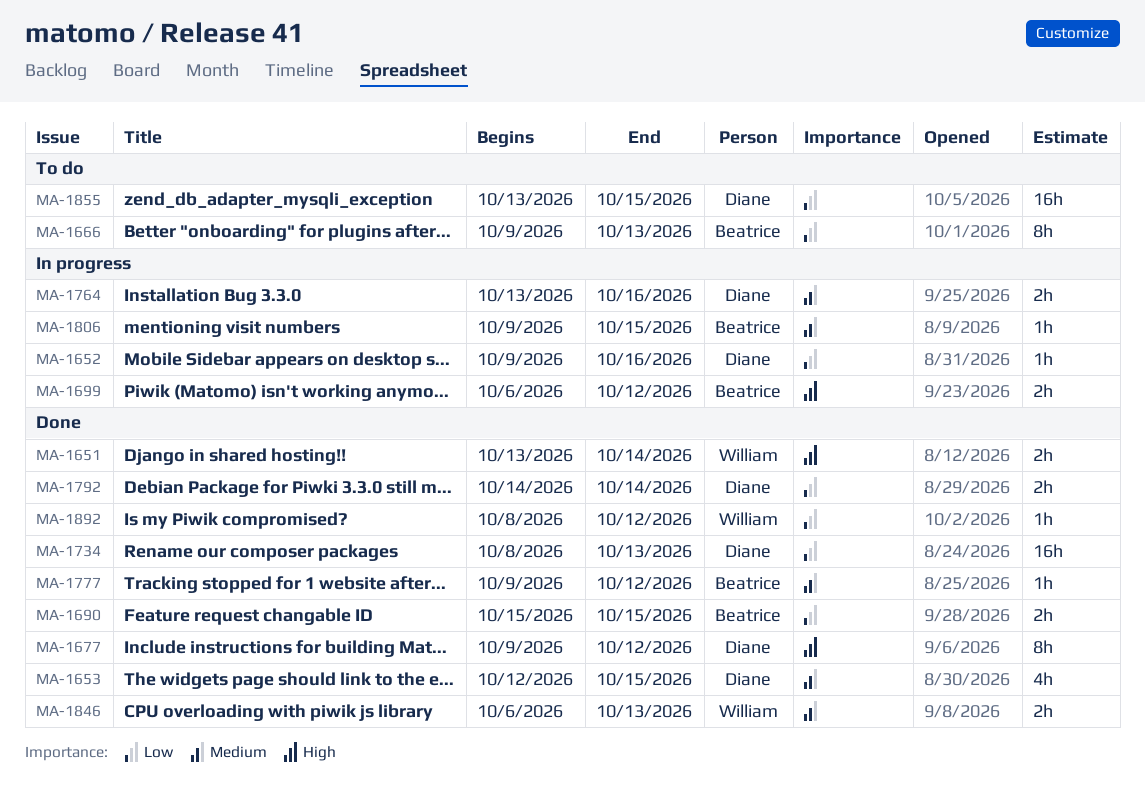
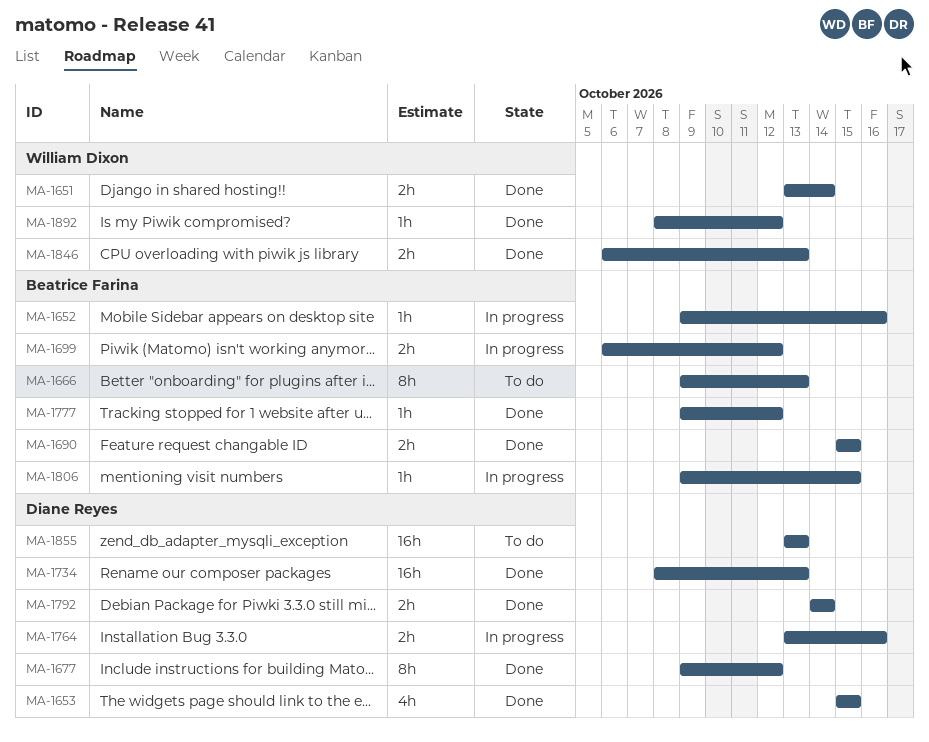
MA-1652, owner: Diane Reyes -> Beatrice Farina
MA-1653, start: Oct 12 -> Oct 15
MA-1855, due: Oct 15 -> Oct 13

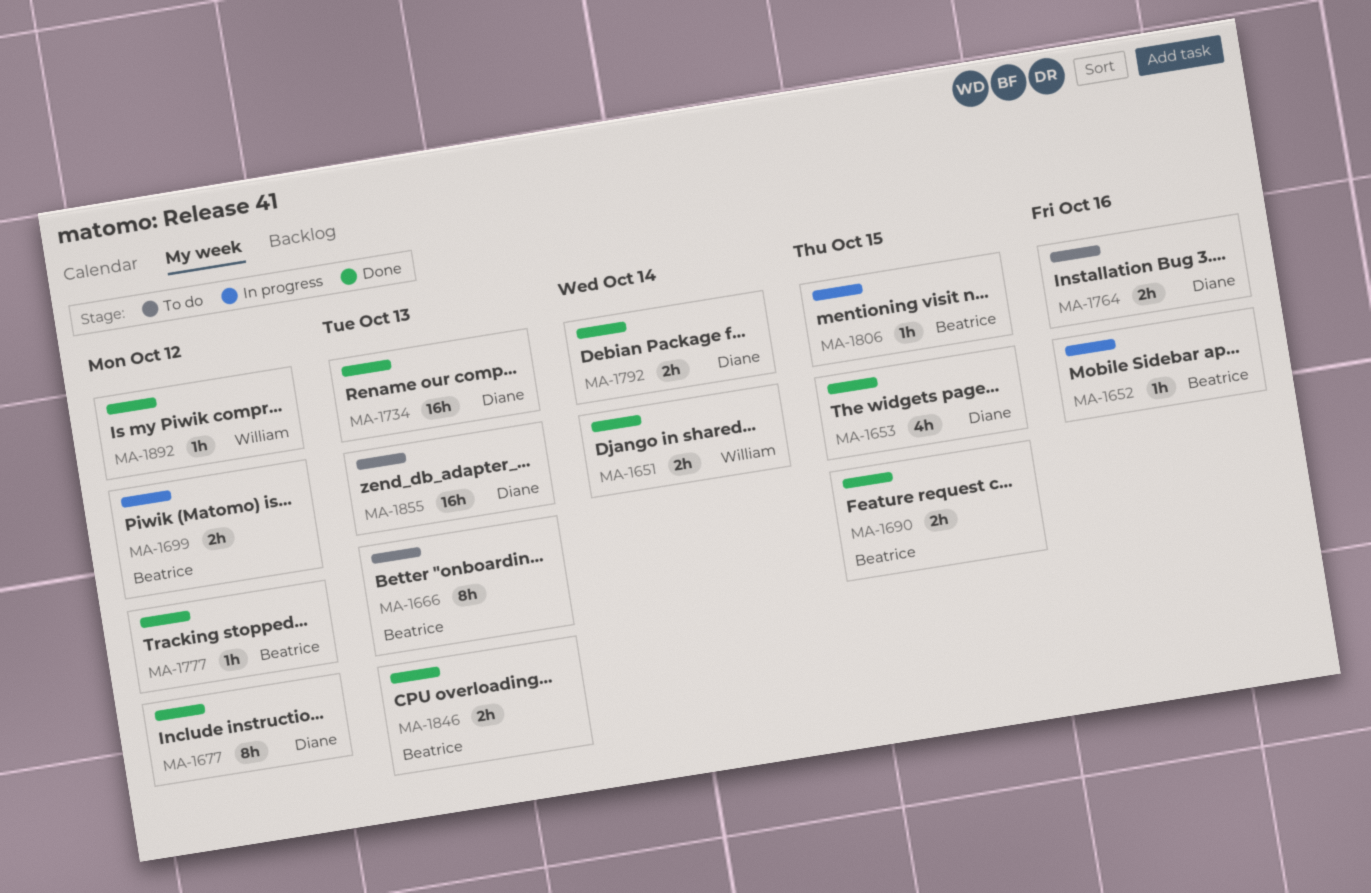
MA-1764, status: In progress -> To do
MA-1846, owner: William Dixon -> Beatrice Farina

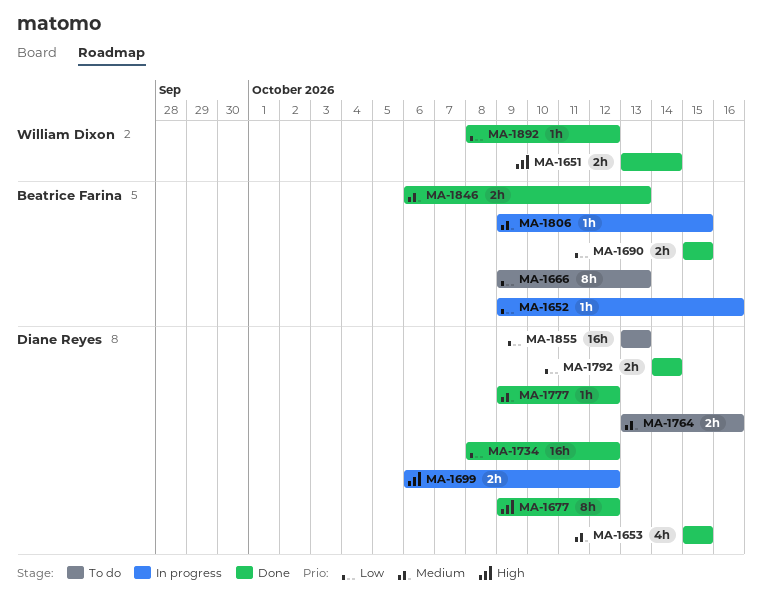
MA-1699, owner: Beatrice Farina -> Diane Reyes
MA-1734, due: Oct 13 -> Oct 12
MA-1777, owner: Beatrice Farina -> Diane Reyes

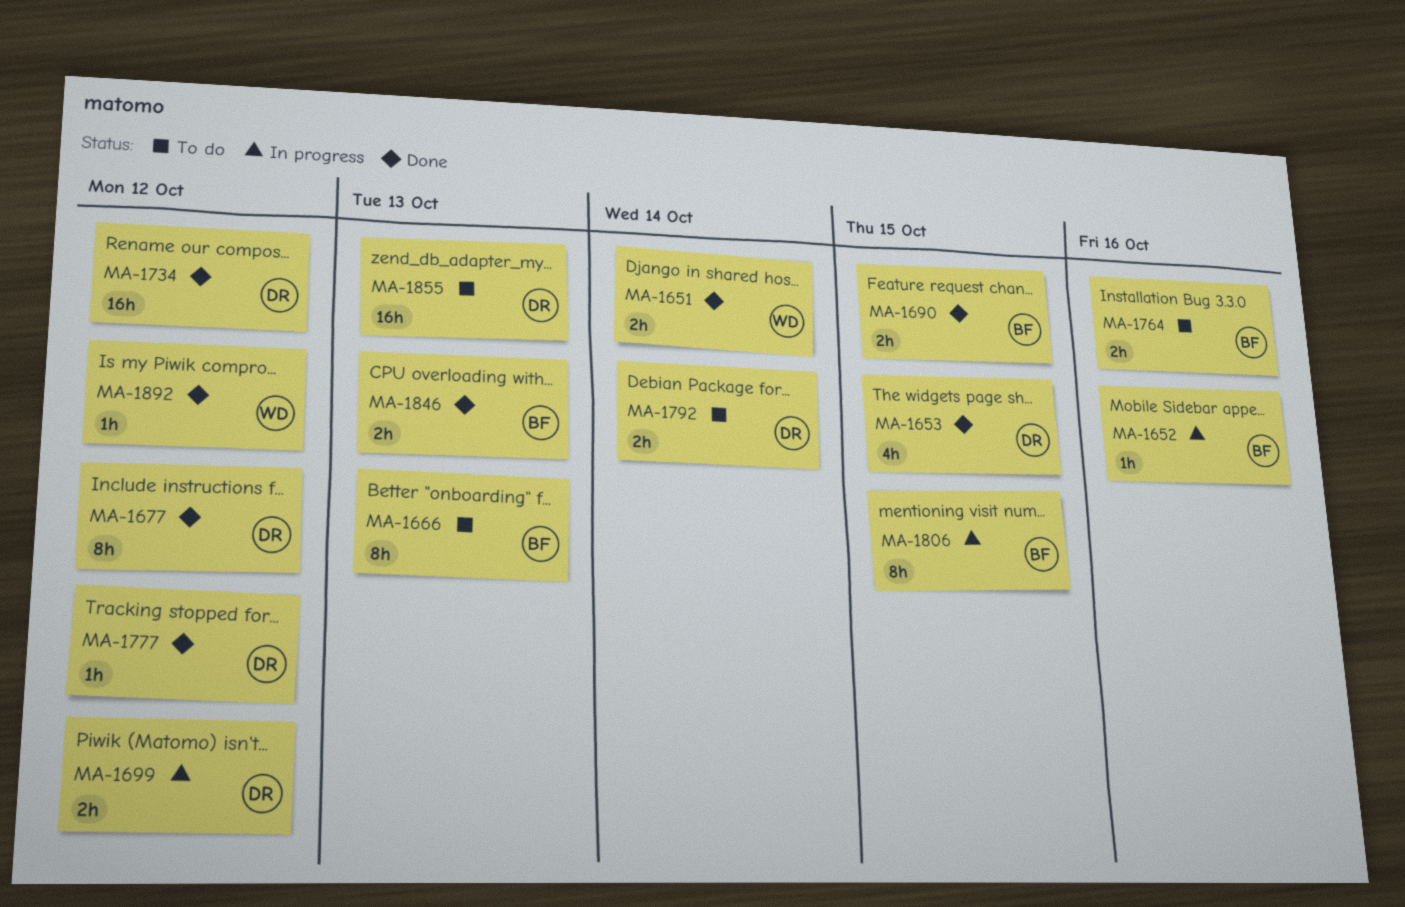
MA-1764, owner: Diane Reyes -> Beatrice Farina
MA-1792, status: Done -> To do
MA-1806, estimate: 1h -> 8h

